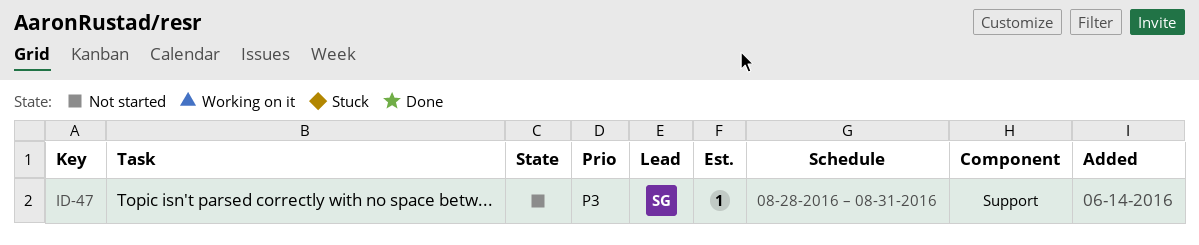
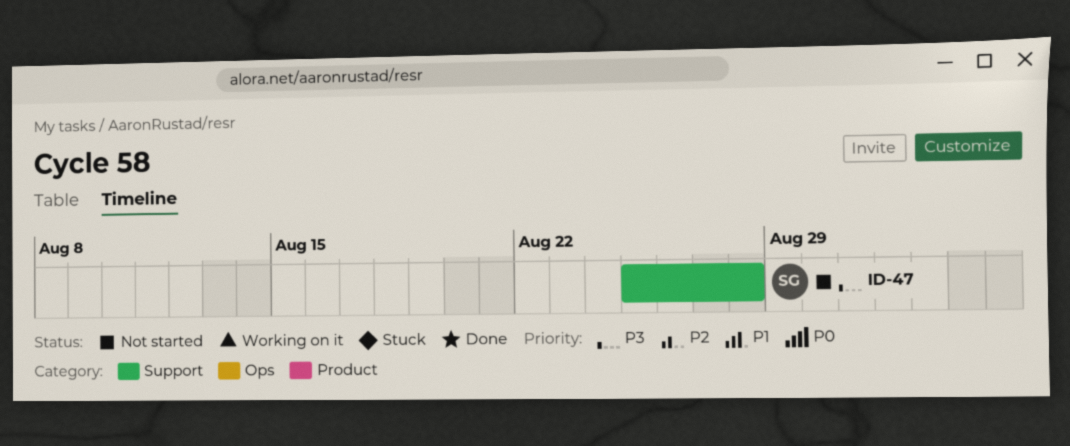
ID-47, start: Aug 28 -> Aug 25
ID-47, due: Aug 31 -> Aug 28

